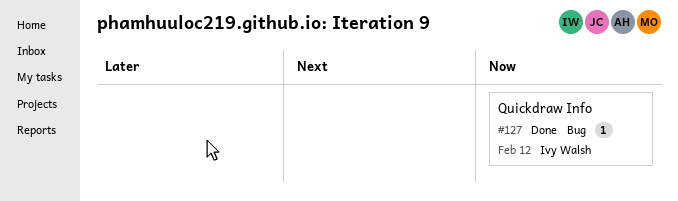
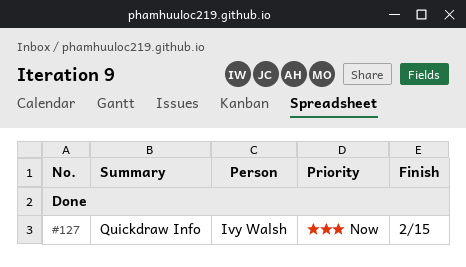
#127, due: Feb 12 -> Feb 15

